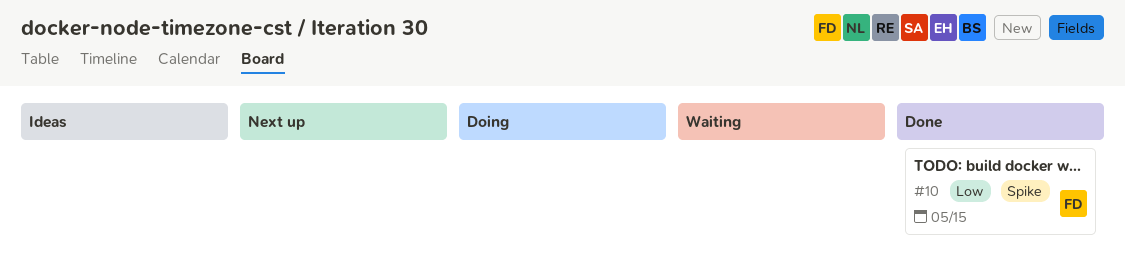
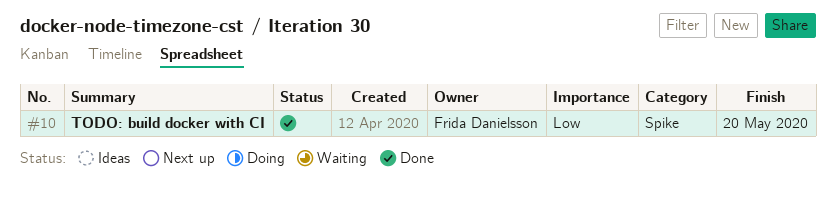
#10, due: May 15 -> May 20

